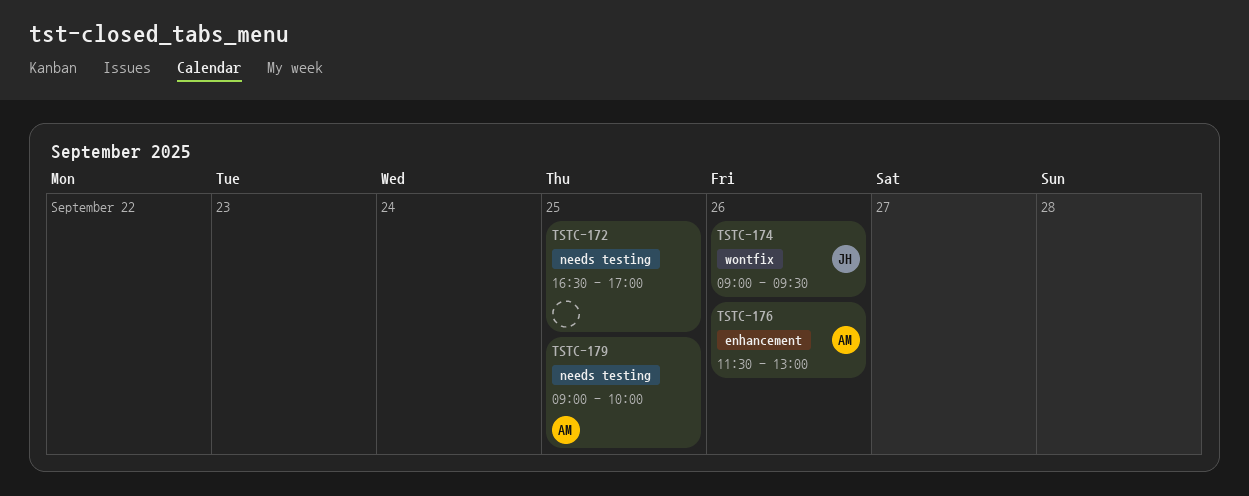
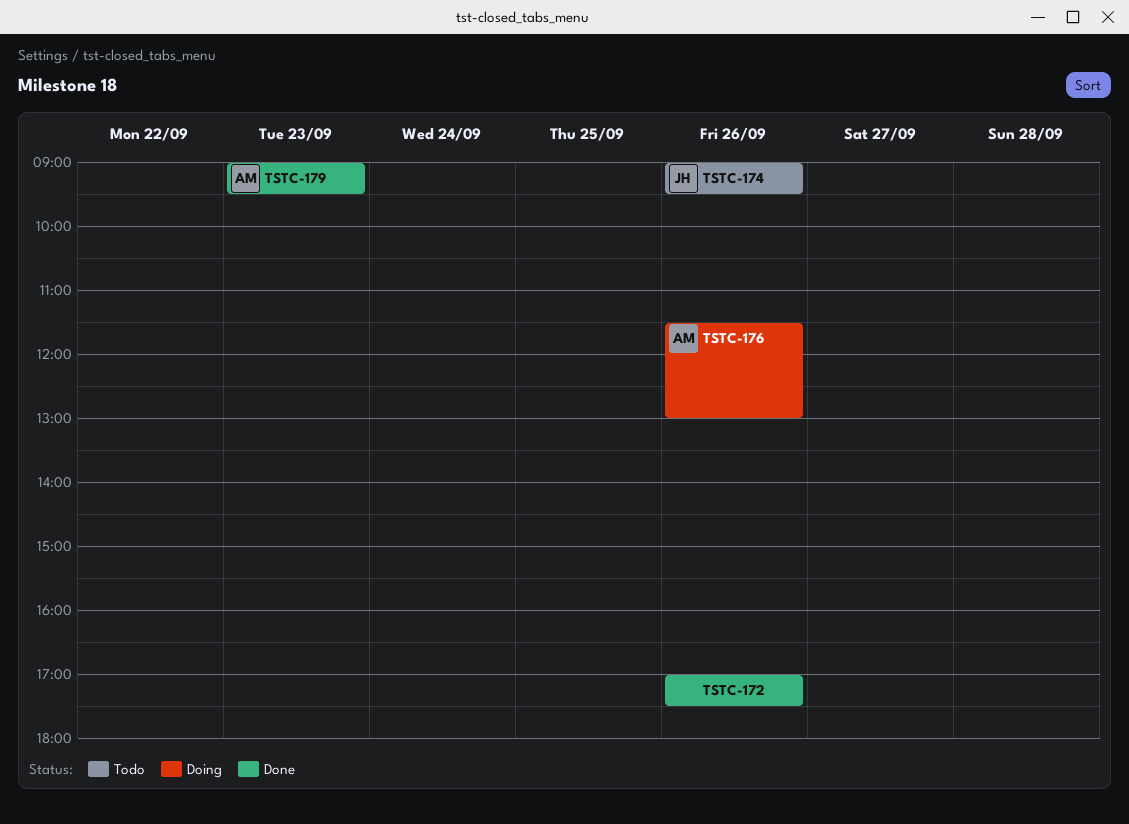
TSTC-172, day: Sep 25 -> Sep 26
TSTC-172, begins: 16:30 -> 17:00
TSTC-172, ends: 17:00 -> 17:30
TSTC-179, day: Sep 25 -> Sep 23
TSTC-179, ends: 10:00 -> 09:30

